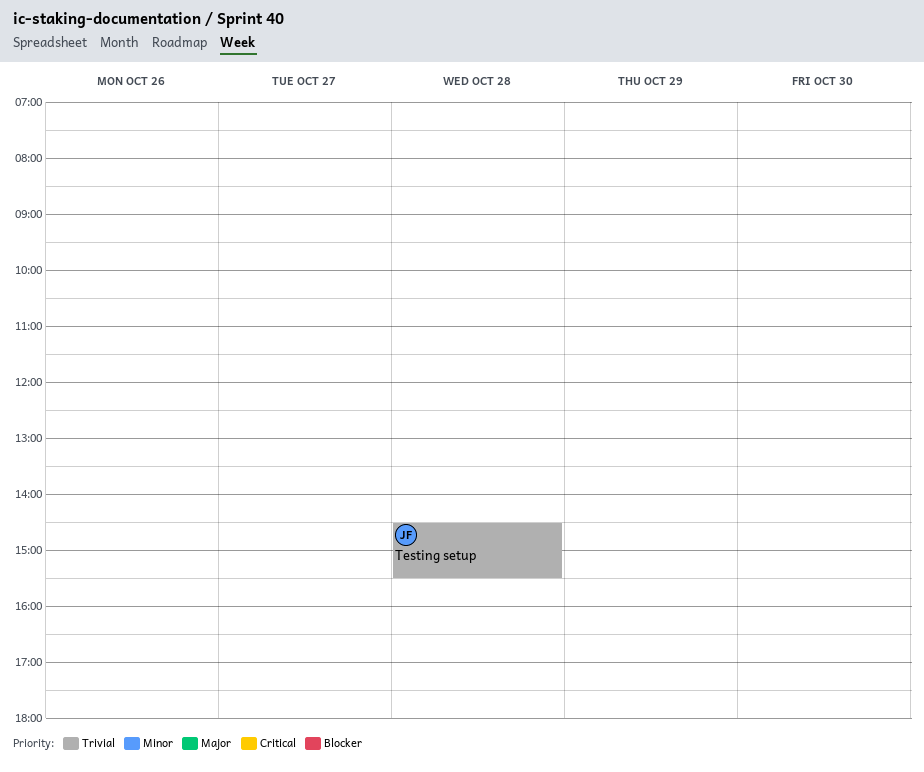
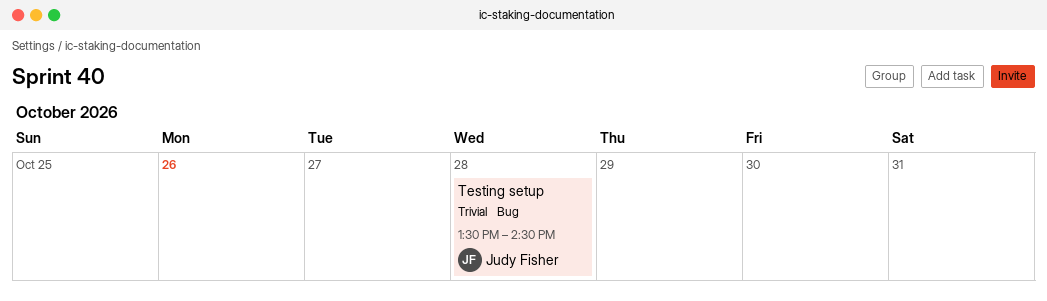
Testing setup, begins: 14:30 -> 13:30
Testing setup, ends: 15:30 -> 14:30

